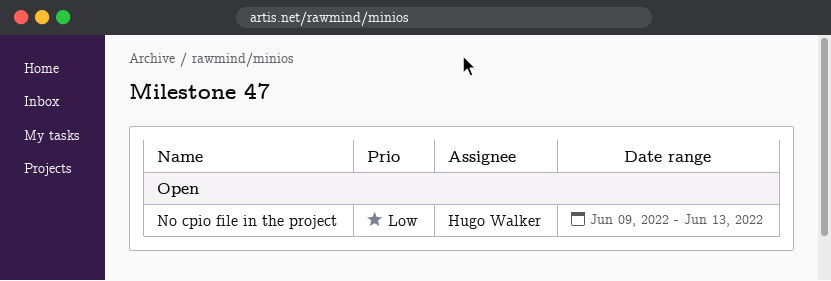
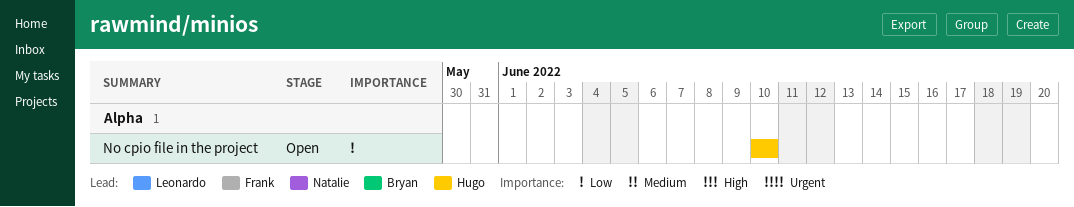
No cpio file in the project, start: Jun 9 -> Jun 10
No cpio file in the project, due: Jun 13 -> Jun 10

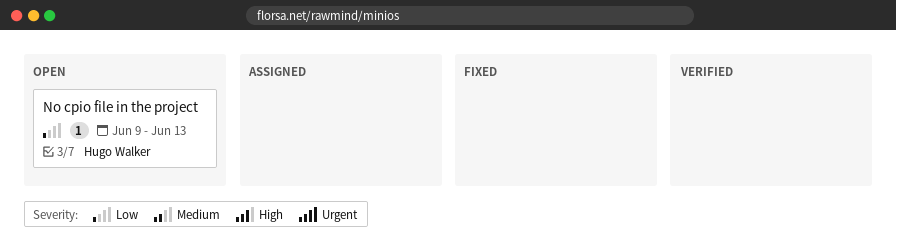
No cpio file in the project, start: Jun 10 -> Jun 9
No cpio file in the project, due: Jun 10 -> Jun 13

